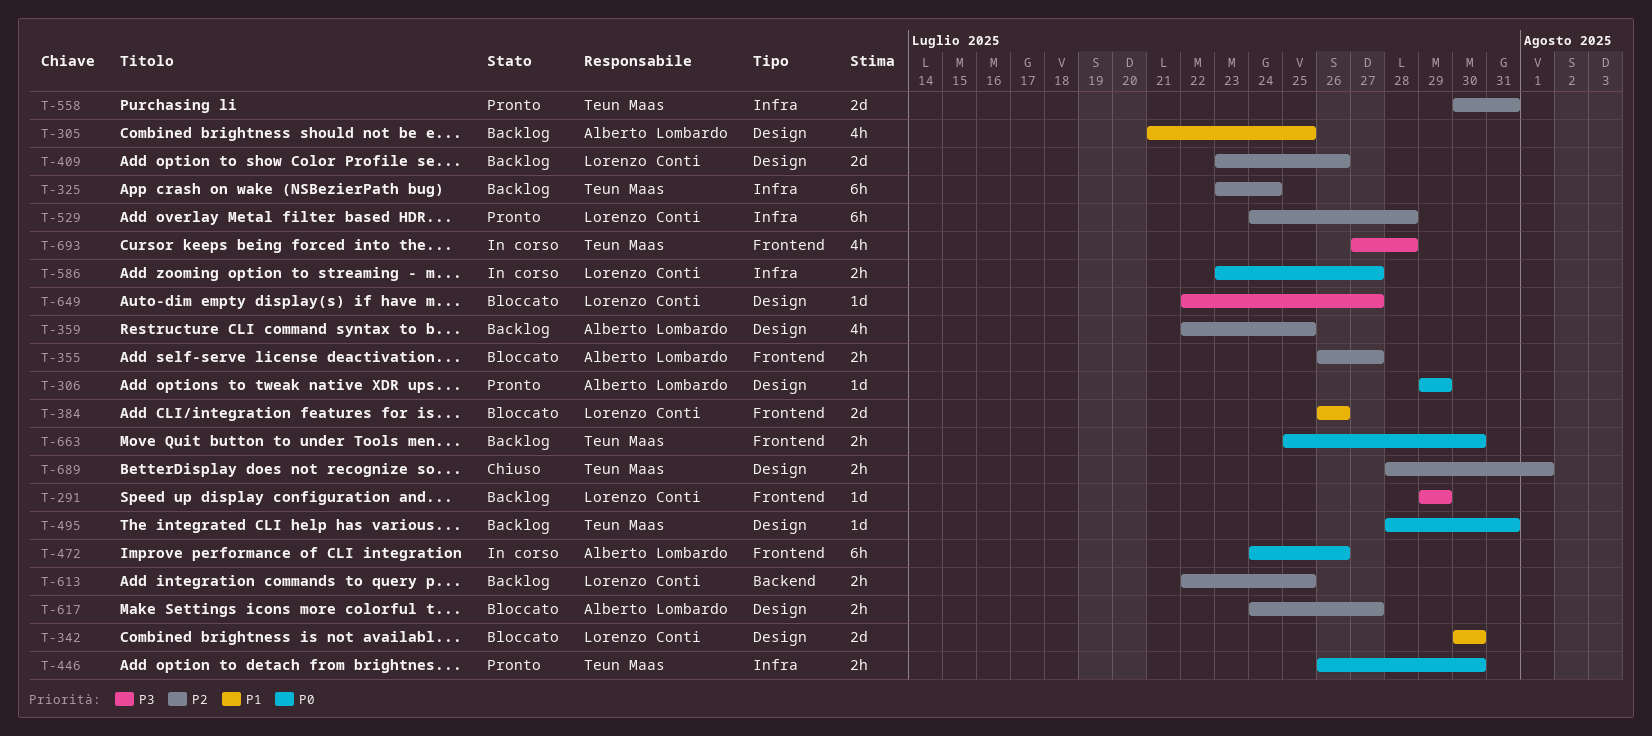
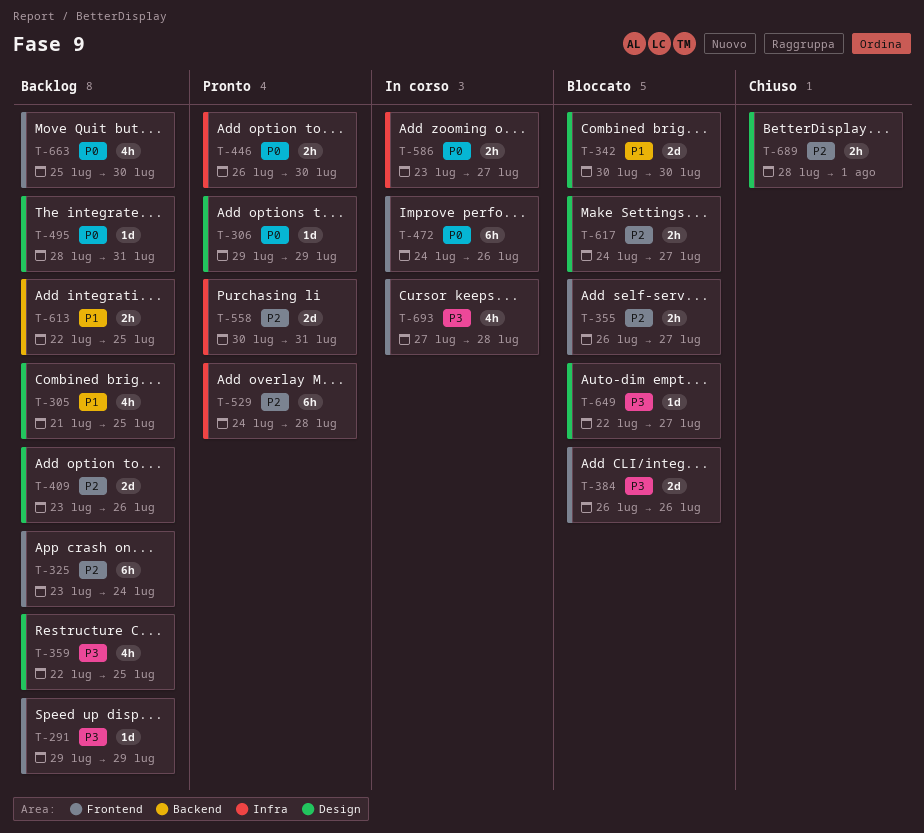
T-325, label: Infra -> Frontend
T-359, priority: P2 -> P3
T-384, priority: P1 -> P3
T-613, priority: P2 -> P1
T-663, estimate: 2h -> 4h

